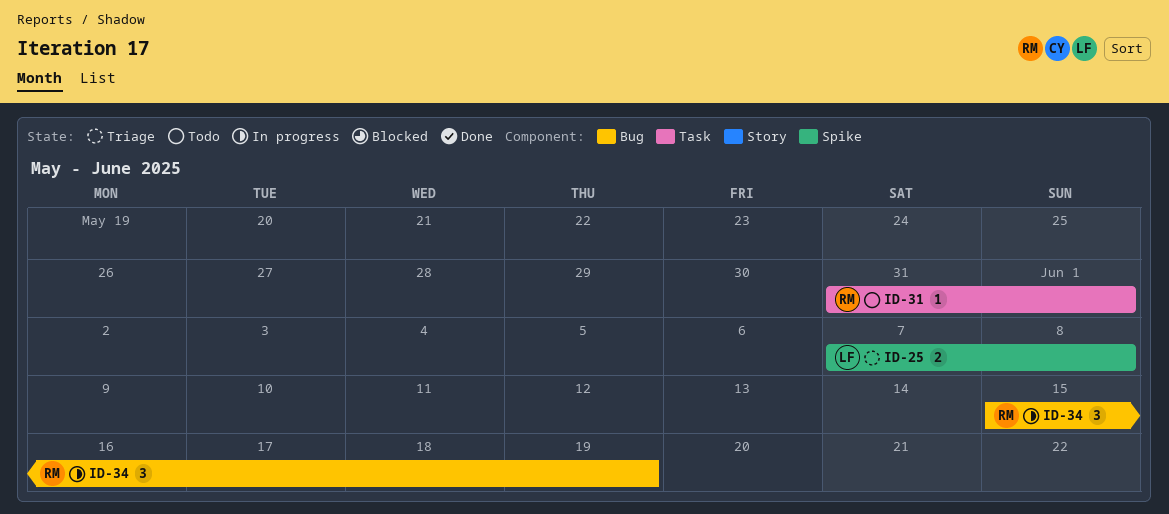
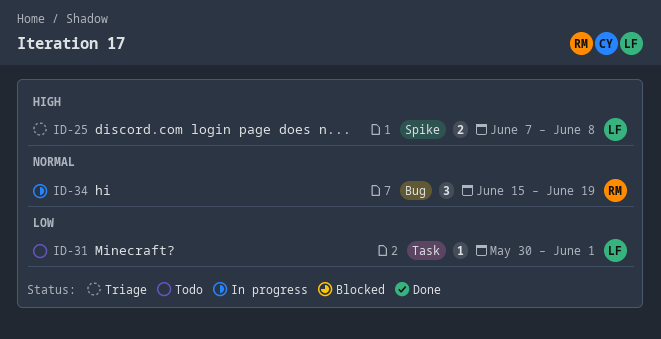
ID-31, owner: RM -> LF
ID-31, start: May 31 -> May 30

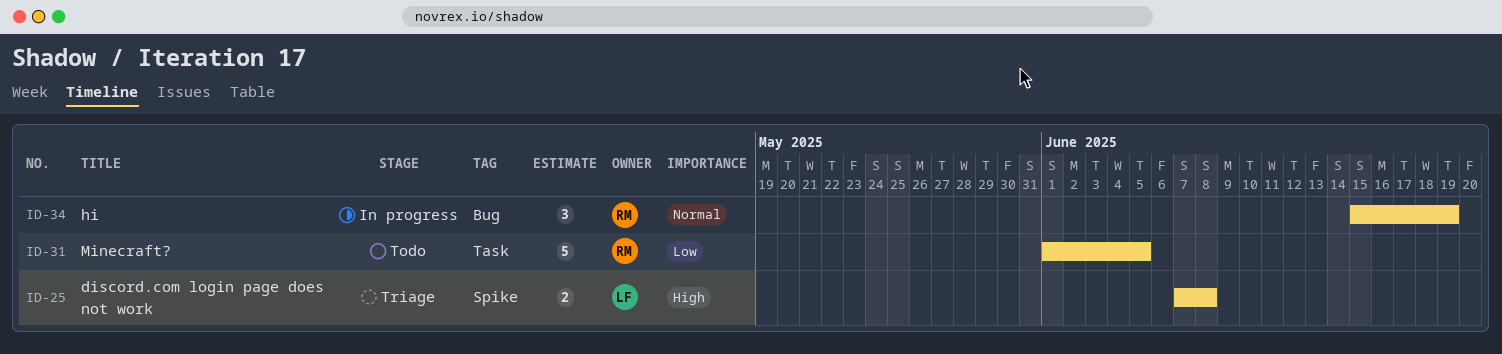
ID-31, owner: LF -> RM
ID-31, estimate: 1 -> 5
ID-31, start: May 30 -> Jun 1
ID-31, due: Jun 1 -> Jun 5

